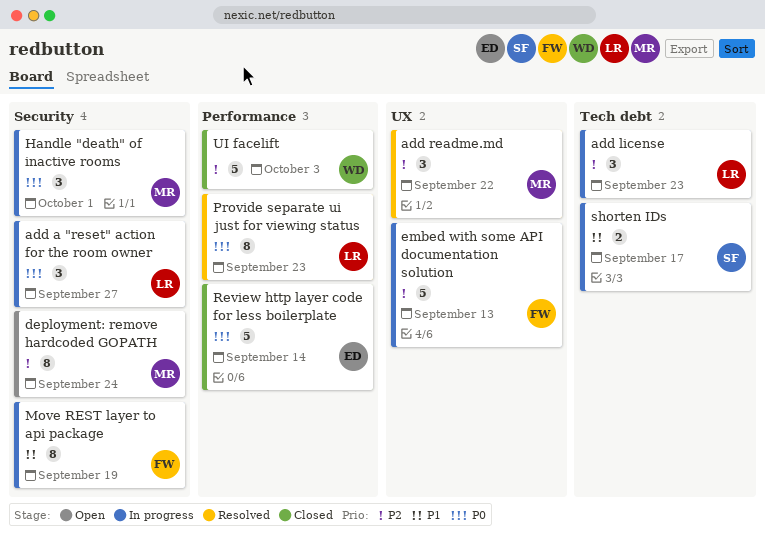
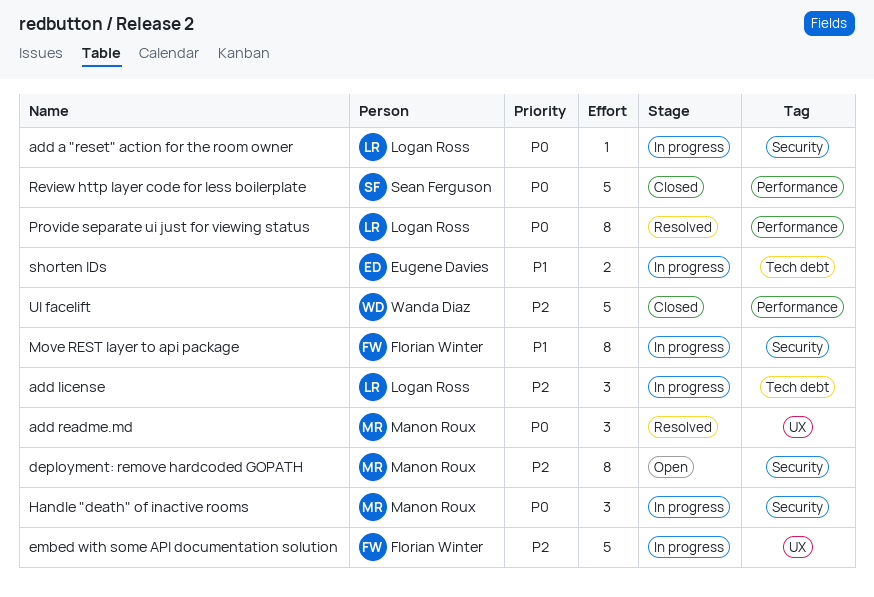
add a "reset" action for the room owner, estimate: 3 -> 1
add readme.md, priority: P2 -> P0
Review http layer code for less boilerplate, owner: Eugene Davies -> Sean Ferguson
shorten IDs, owner: Sean Ferguson -> Eugene Davies

